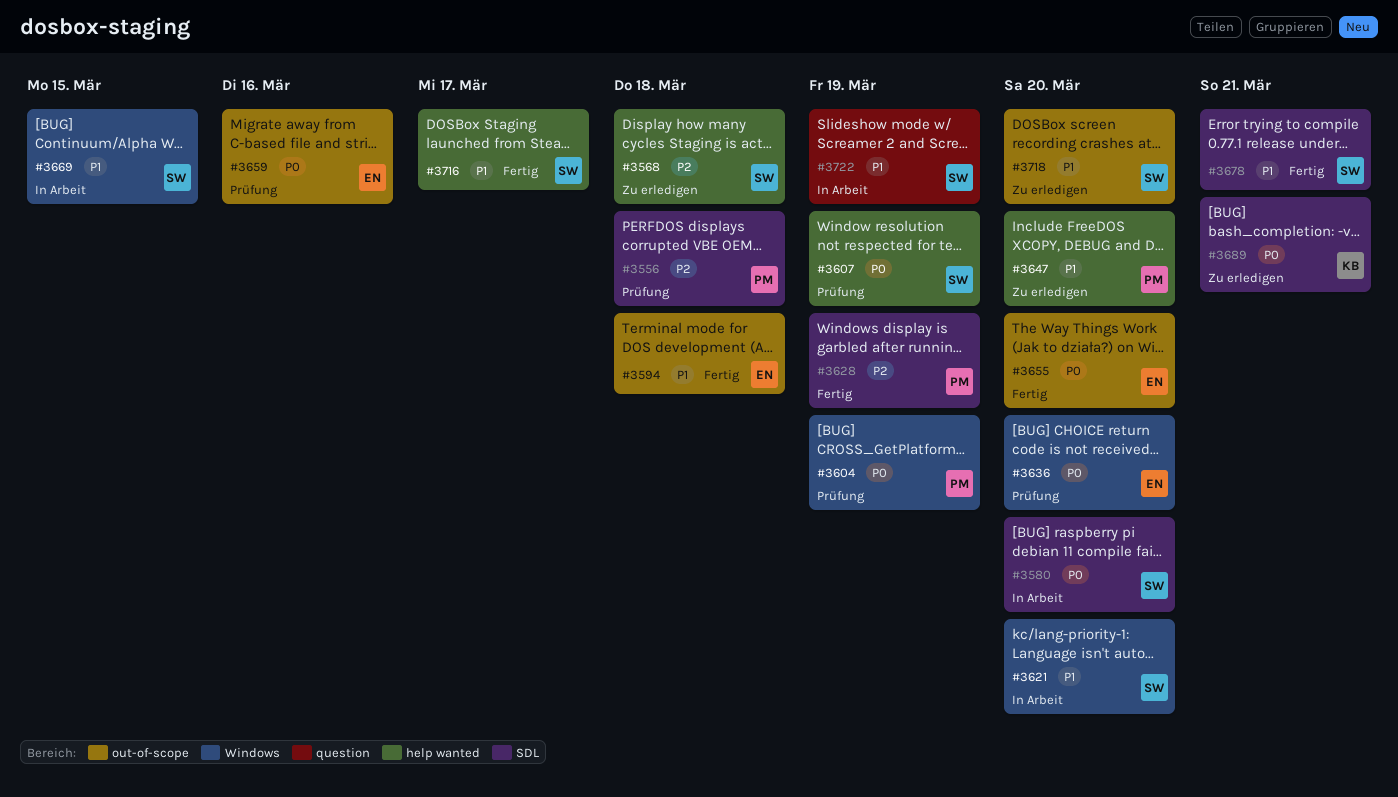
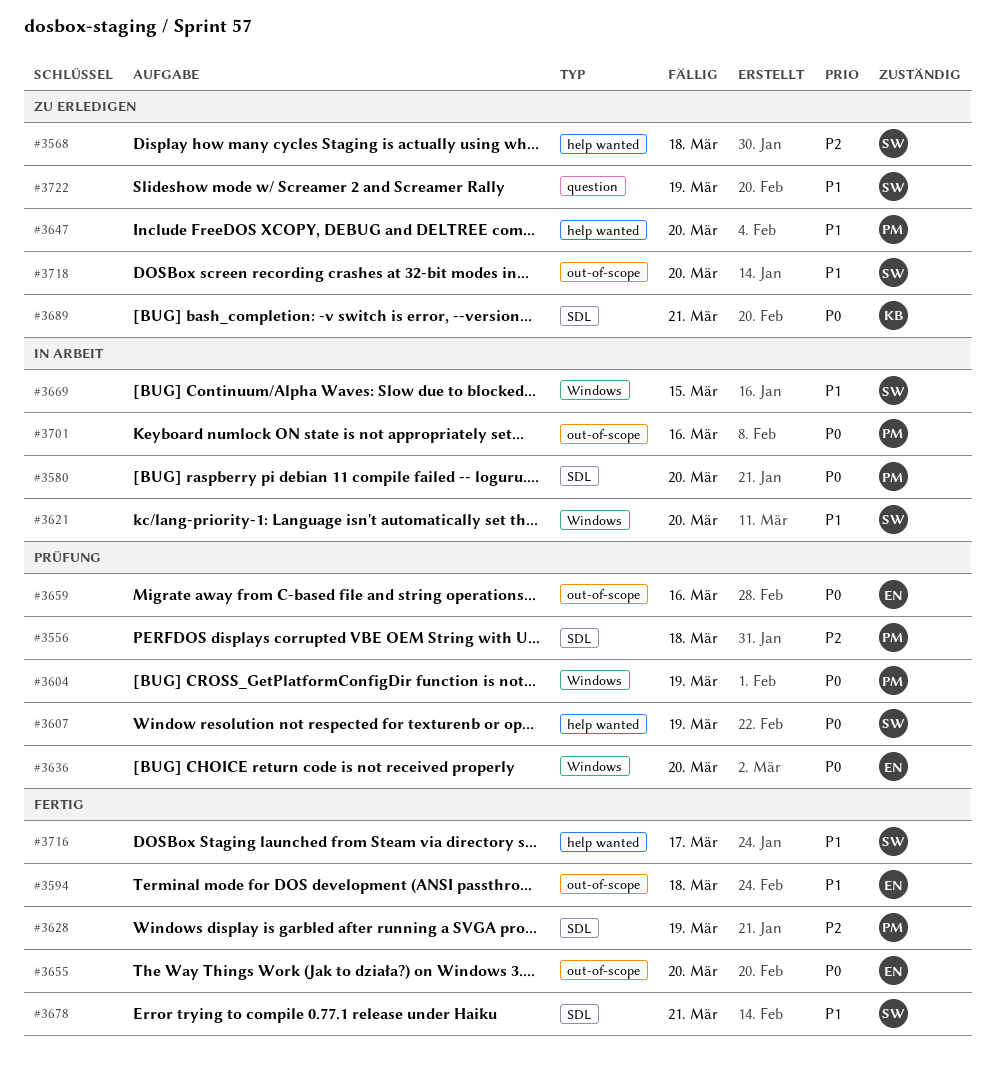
#3580, owner: SW -> PM
#3701: none -> present
#3722, status: In Arbeit -> Zu erledigen

